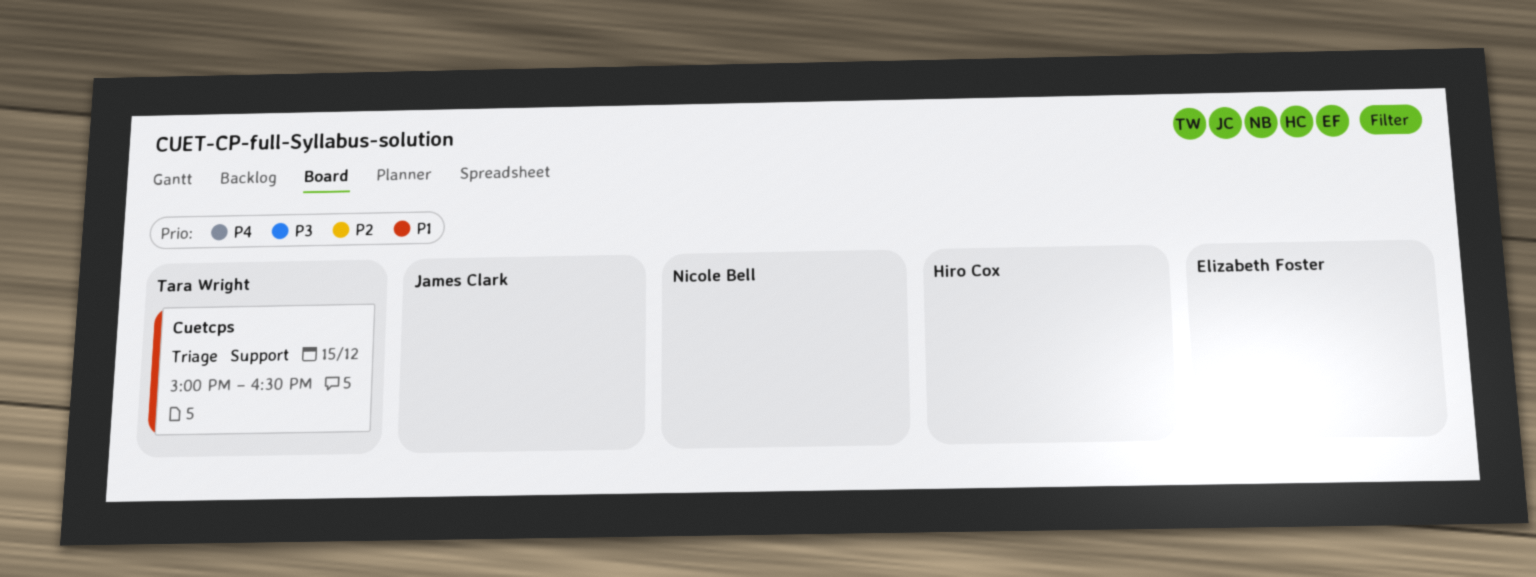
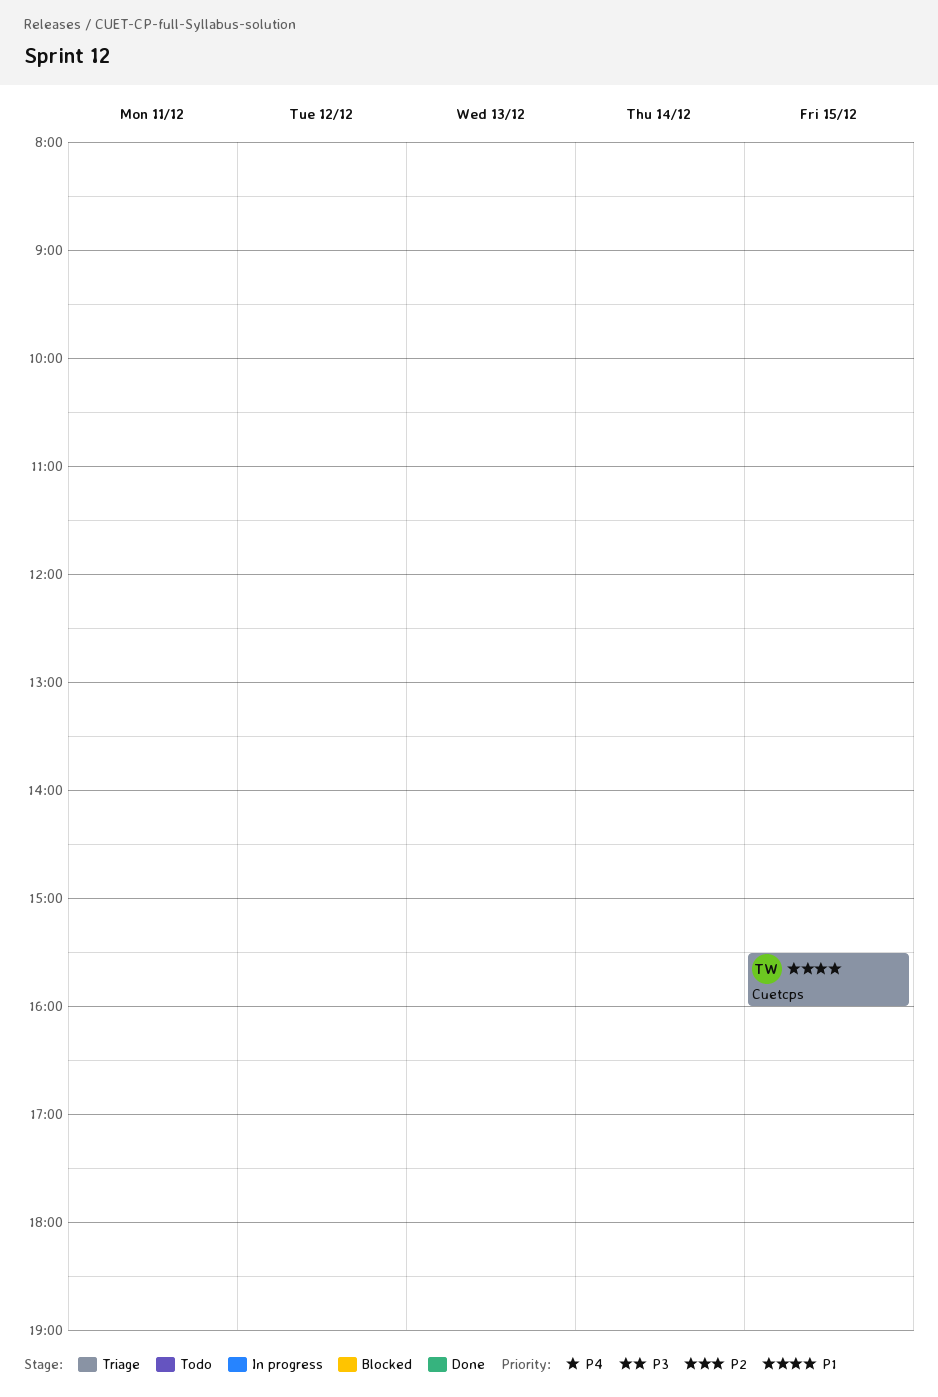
Cuetcps, begins: 15:00 -> 15:30
Cuetcps, ends: 16:30 -> 16:00

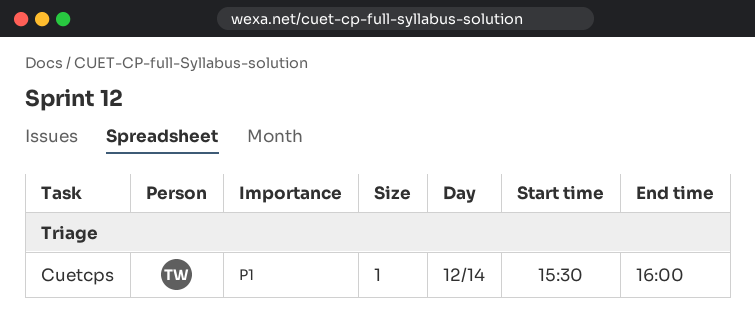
Cuetcps, day: Dec 15 -> Dec 14

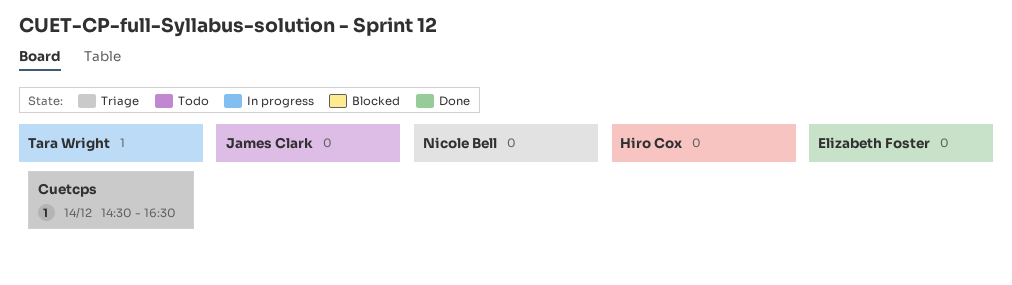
Cuetcps, begins: 15:30 -> 14:30
Cuetcps, ends: 16:00 -> 16:30

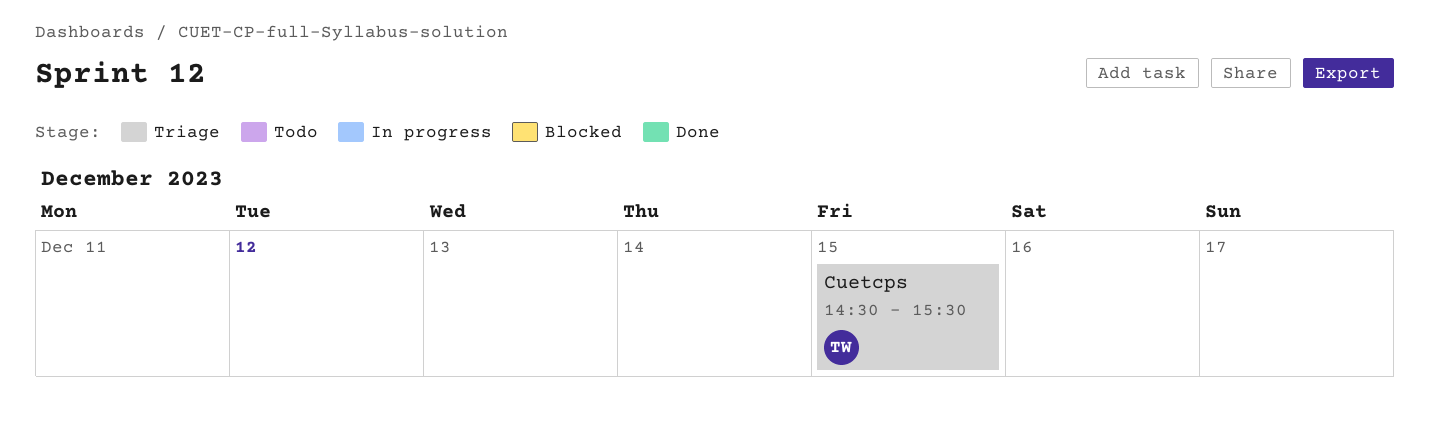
Cuetcps, day: Dec 14 -> Dec 15
Cuetcps, ends: 16:30 -> 15:30

